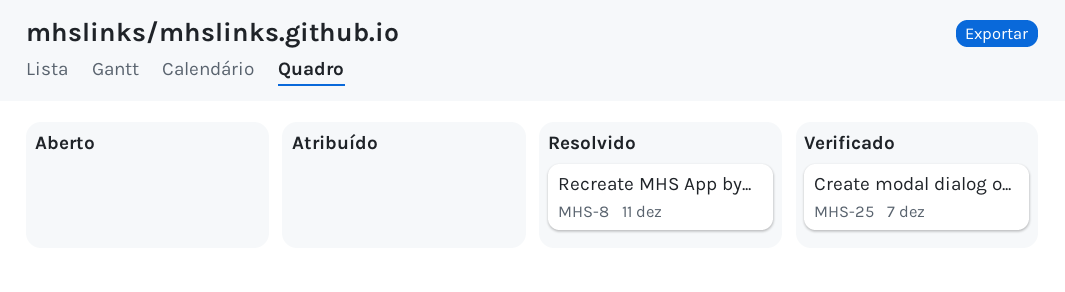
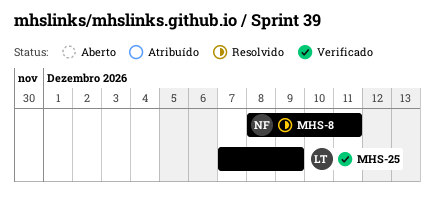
MHS-25, due: Dec 7 -> Dec 9

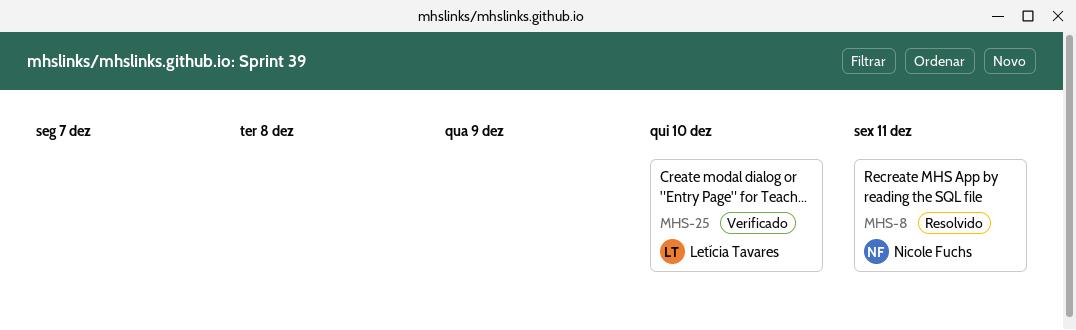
MHS-25, due: Dec 9 -> Dec 10

